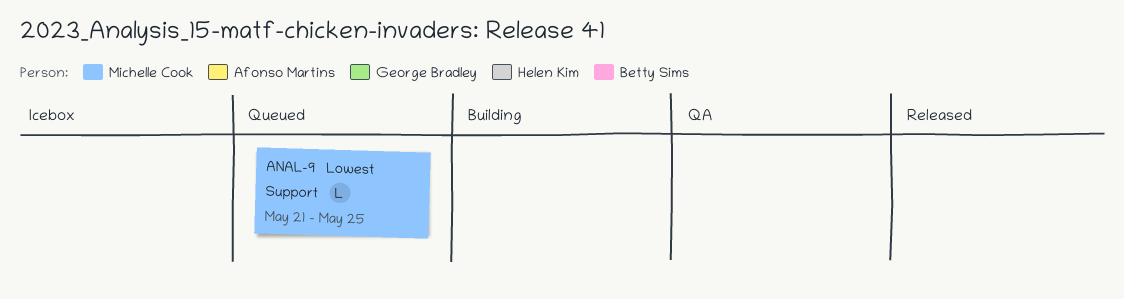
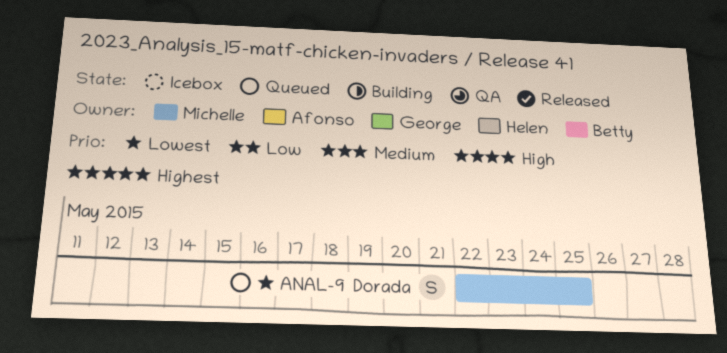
ANAL-9, estimate: L -> S
ANAL-9, start: May 21 -> May 22

